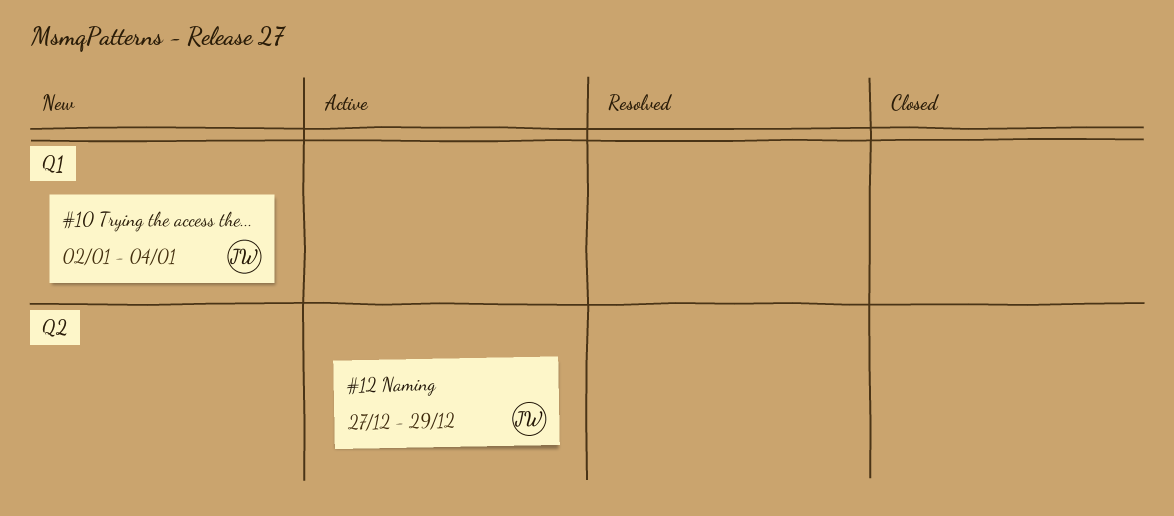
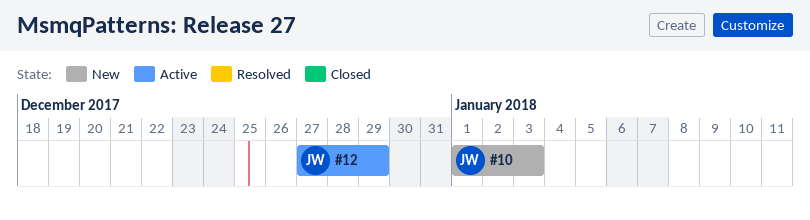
#10, start: Jan 2 -> Jan 1
#10, due: Jan 4 -> Jan 3

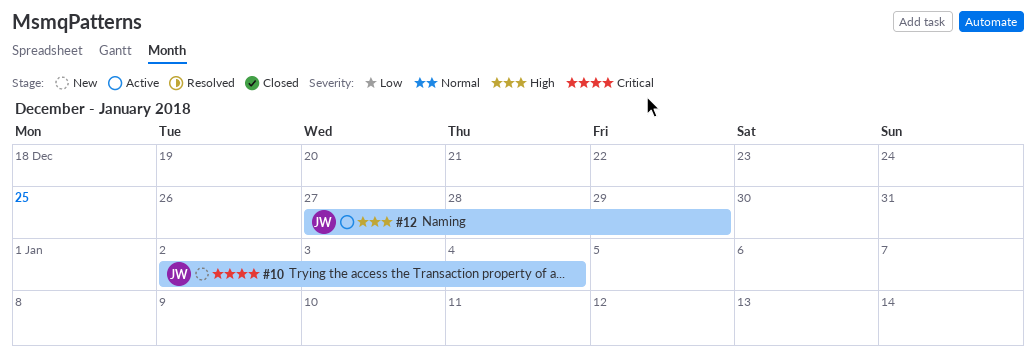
#10, start: Jan 1 -> Jan 2
#10, due: Jan 3 -> Jan 4

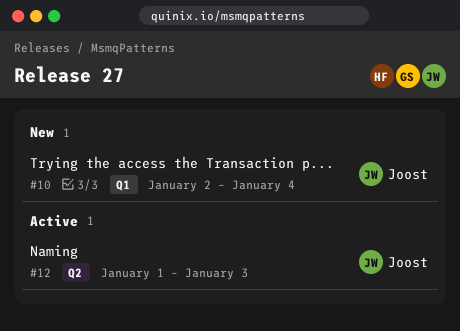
#12, start: Dec 27 -> Jan 1
#12, due: Dec 29 -> Jan 3

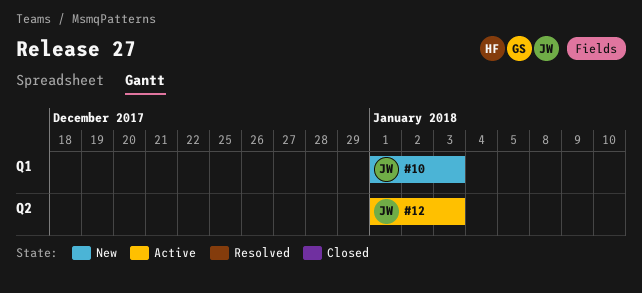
#10, start: Jan 2 -> Jan 1
#10, due: Jan 4 -> Jan 3

